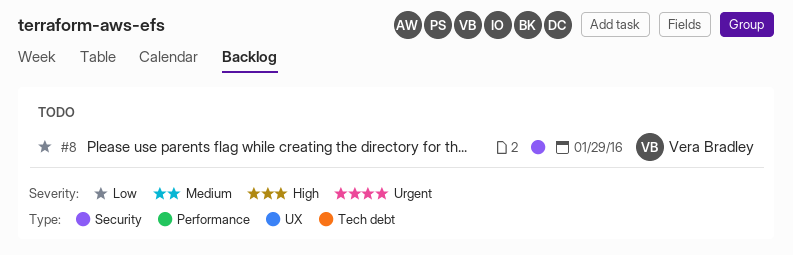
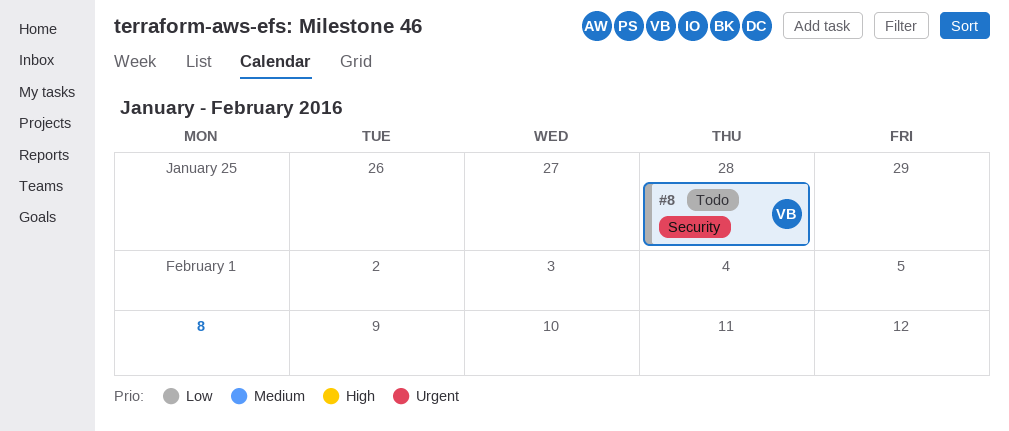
#8, due: Jan 29 -> Jan 28

